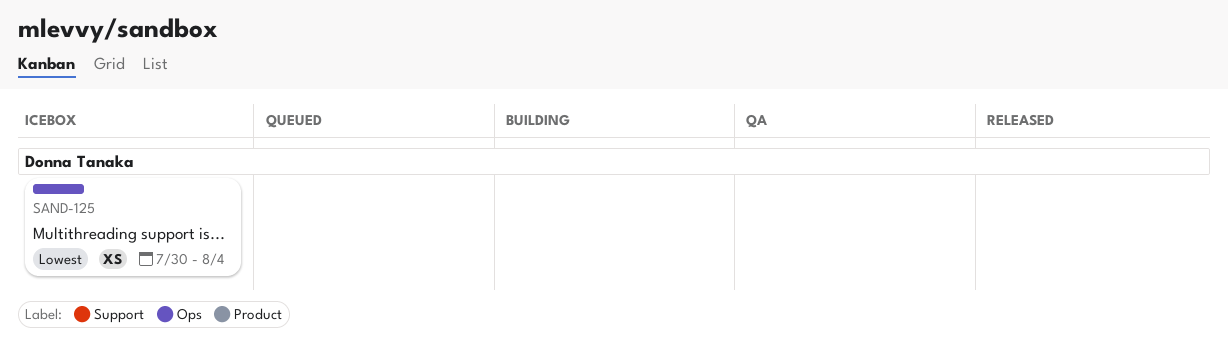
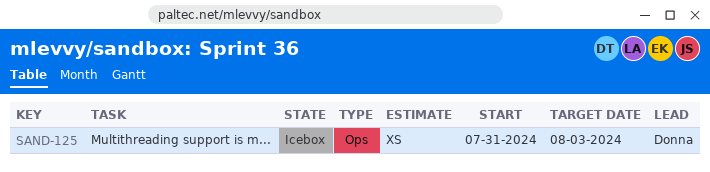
SAND-125, start: Jul 30 -> Jul 31
SAND-125, due: Aug 4 -> Aug 3

